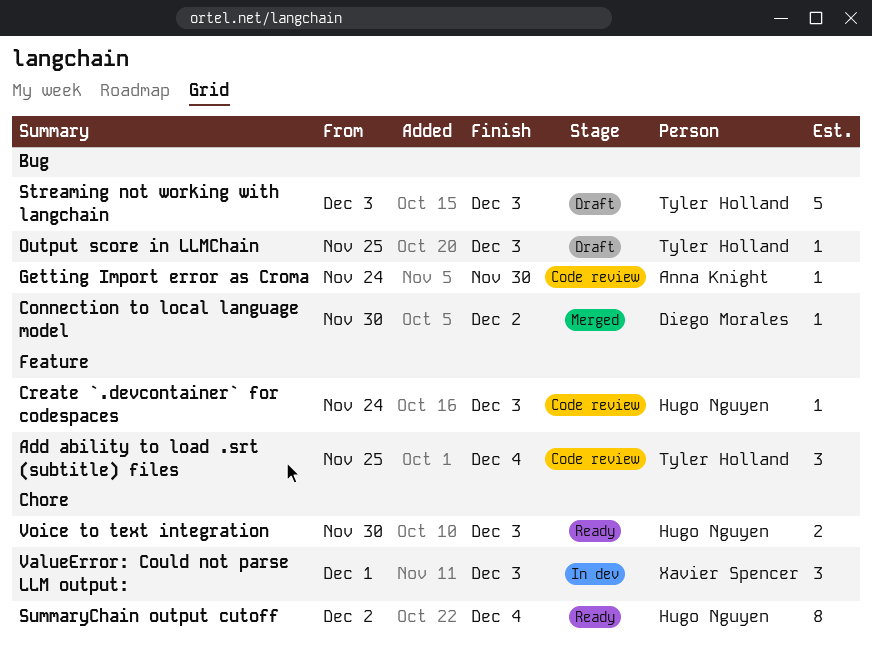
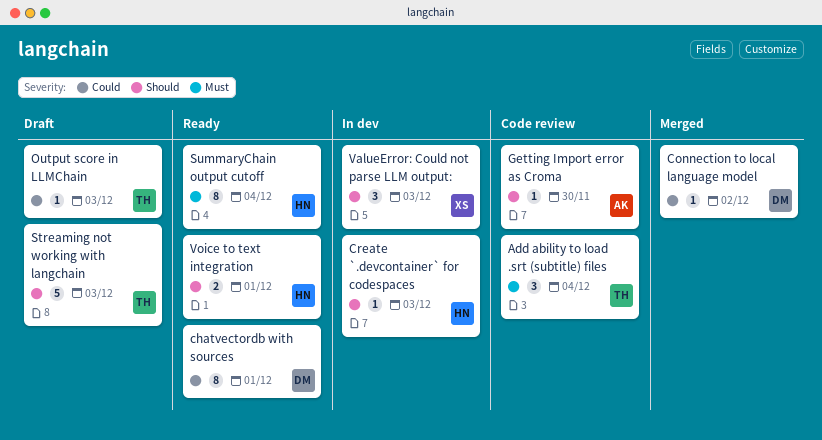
chatvectordb with sources: none -> present
Create `.devcontainer` for codespaces, status: Code review -> In dev
Voice to text integration, due: Dec 3 -> Dec 1

